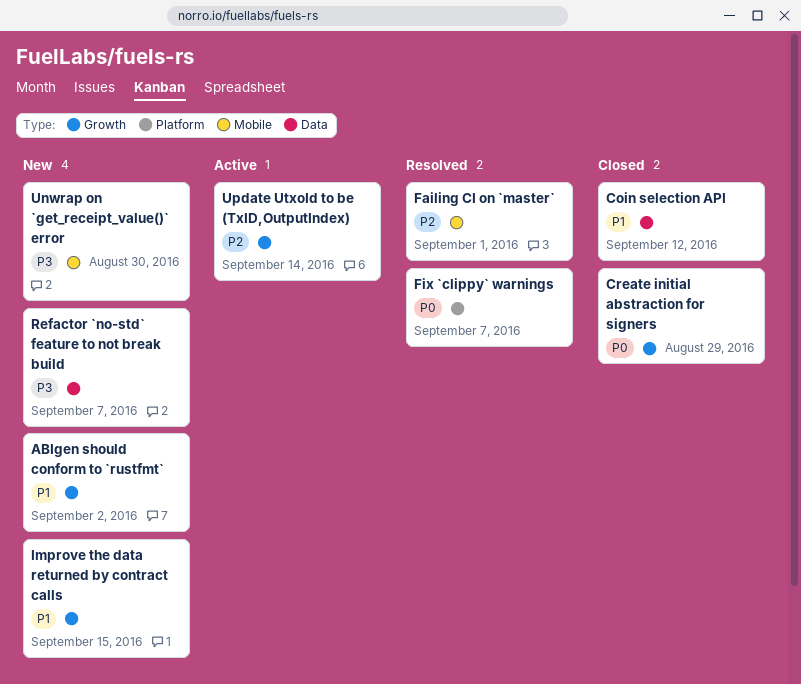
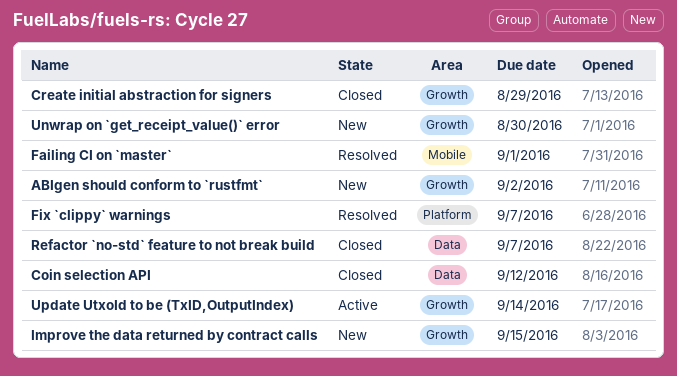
Refactor `no-std` feature to not break build, status: New -> Closed
Unwrap on `get_receipt_value()` error, label: Mobile -> Growth

